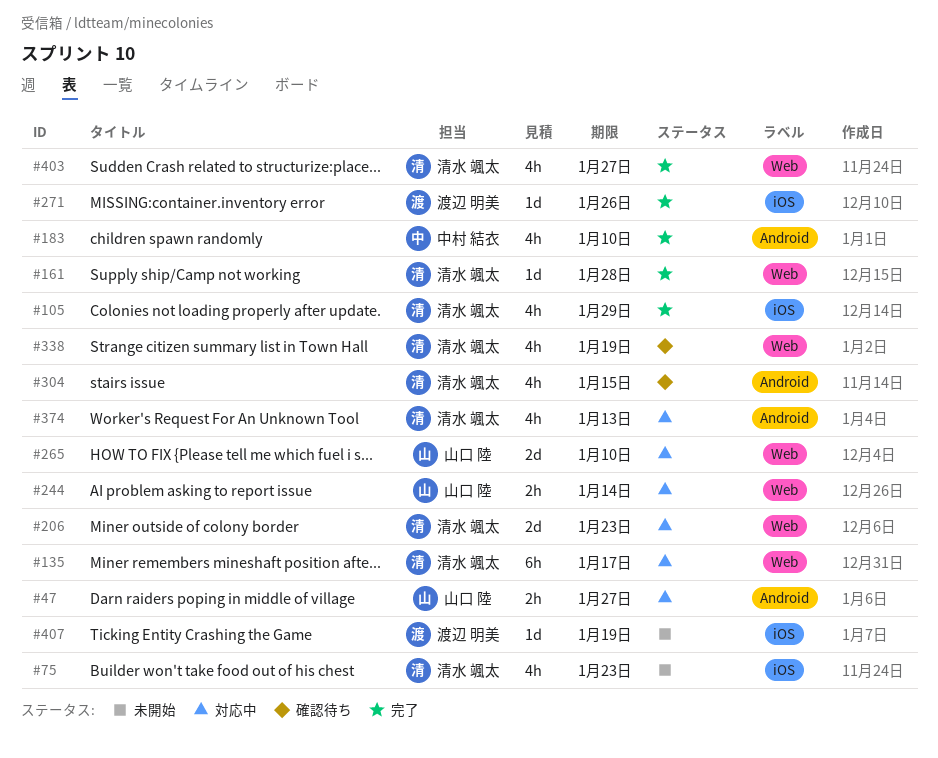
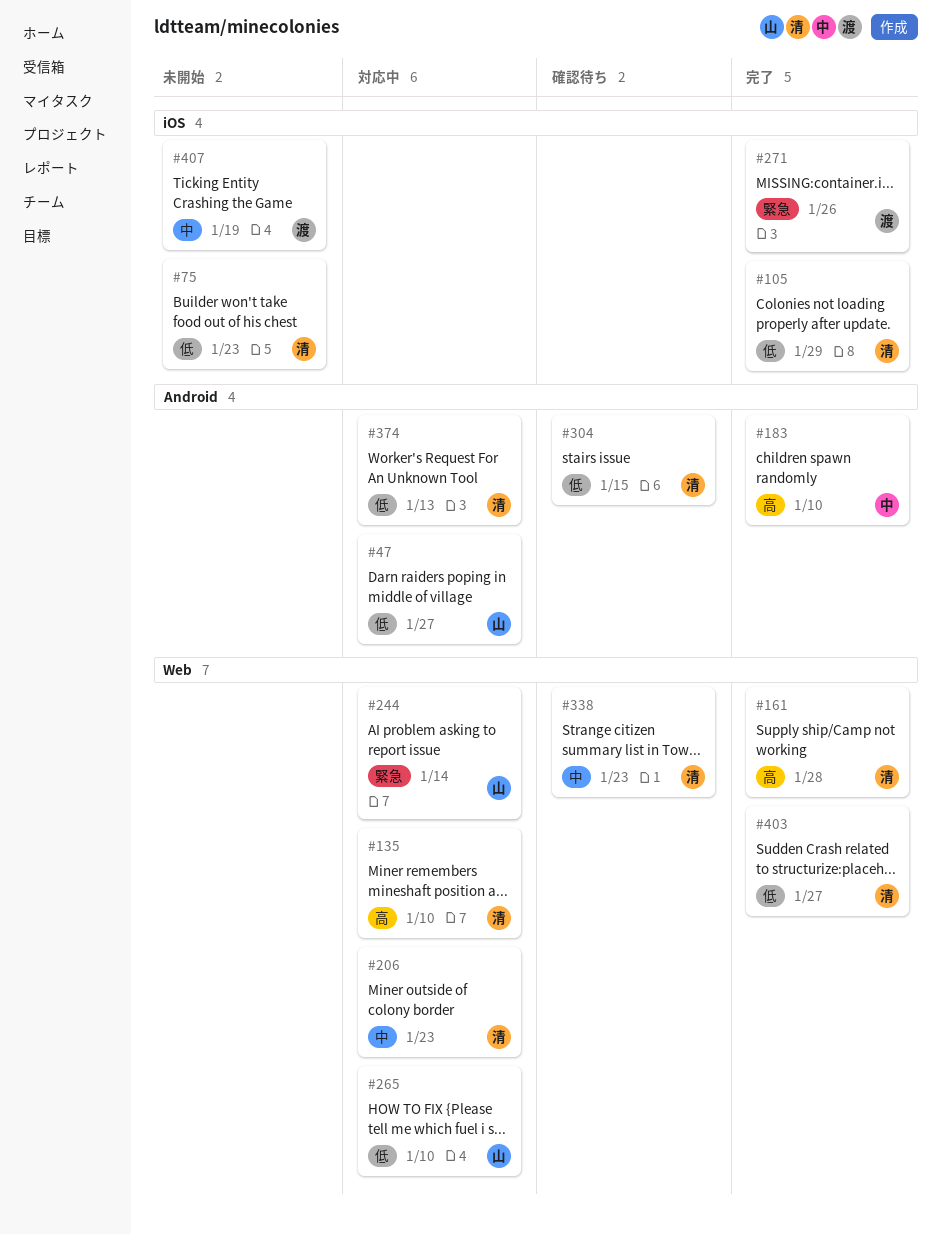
#135, due: Jan 17 -> Jan 10
#338, due: Jan 19 -> Jan 23

